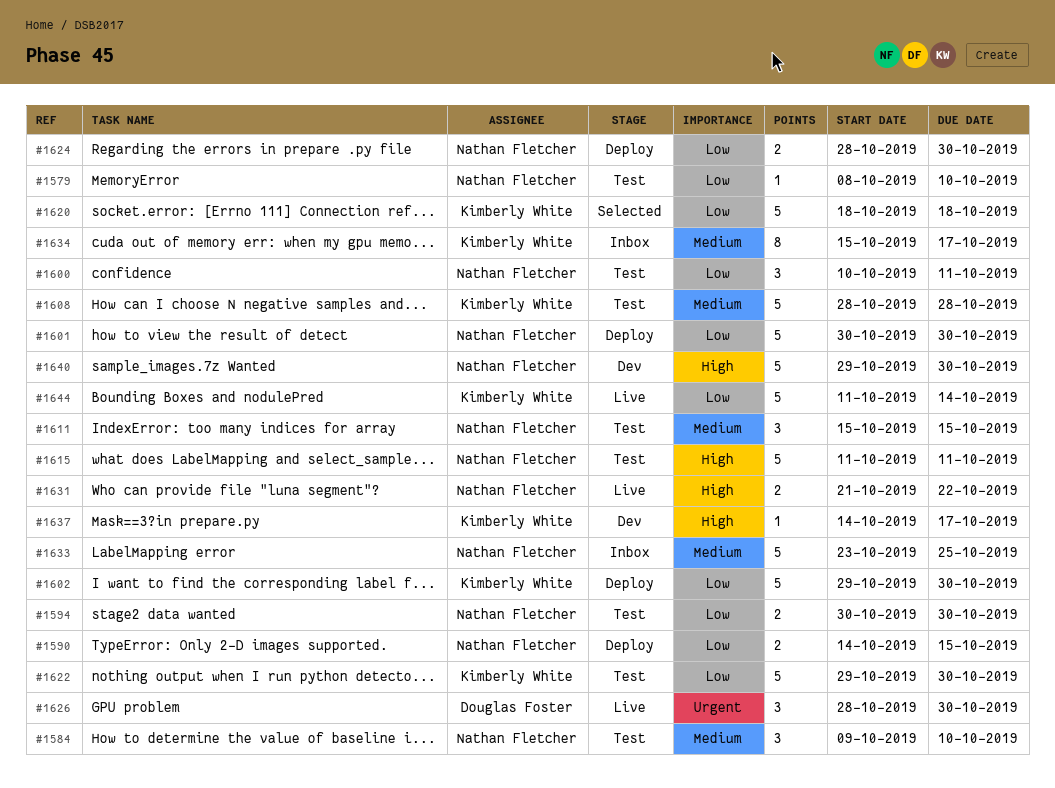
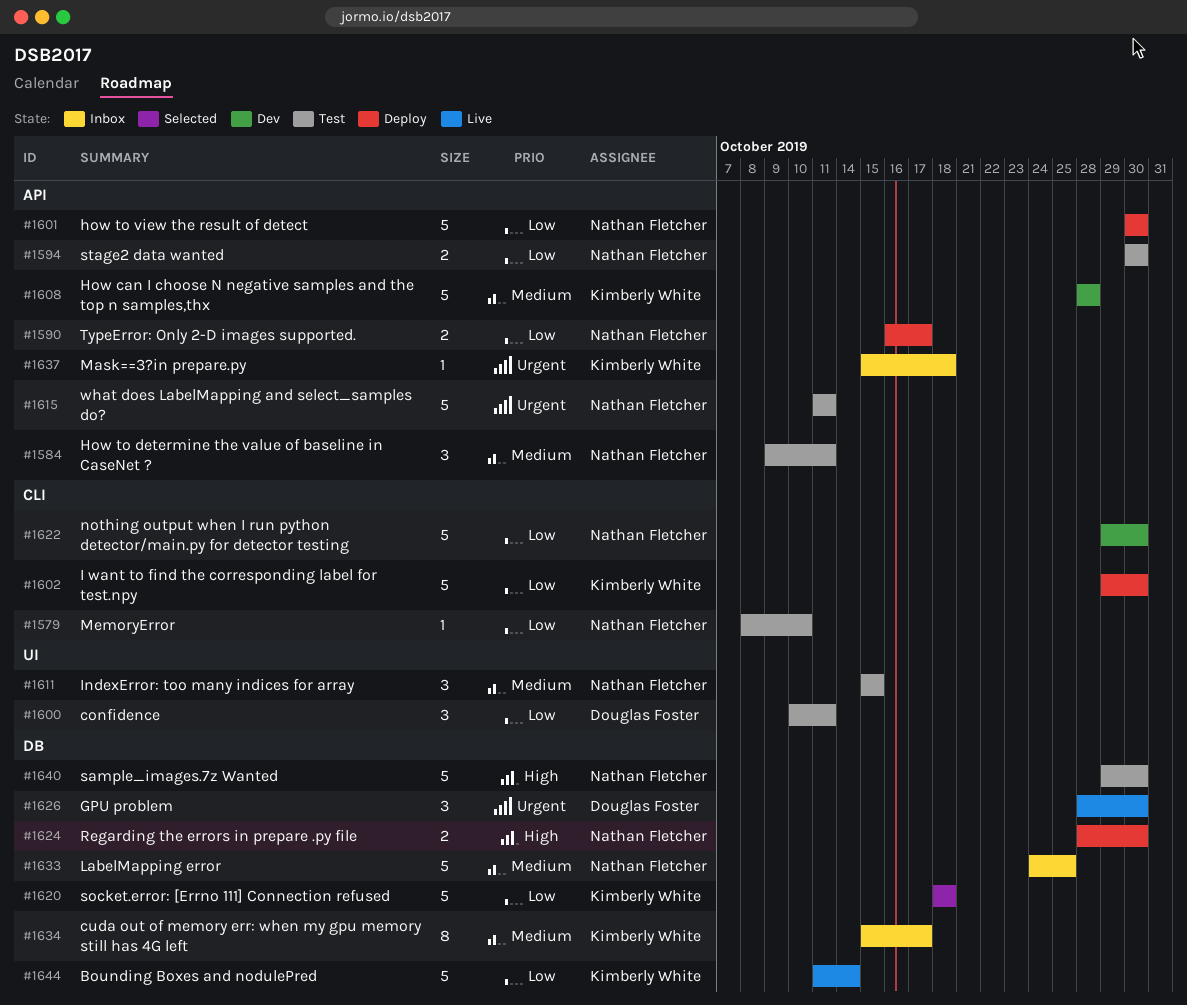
#1584, due: Oct 10 -> Oct 11
#1590, start: Oct 14 -> Oct 16
#1590, due: Oct 15 -> Oct 17
#1600, owner: Nathan Fletcher -> Douglas Foster
#1608, status: Test -> Dev
#1615, priority: High -> Urgent
#1622, status: Test -> Dev
#1622, owner: Kimberly White -> Nathan Fletcher
#1624, priority: Low -> High
#1631: present -> none
#1633, start: Oct 23 -> Oct 24
#1637, status: Dev -> Inbox
#1637, priority: High -> Urgent
#1637, start: Oct 14 -> Oct 15
#1637, due: Oct 17 -> Oct 18
#1640, status: Dev -> Test

